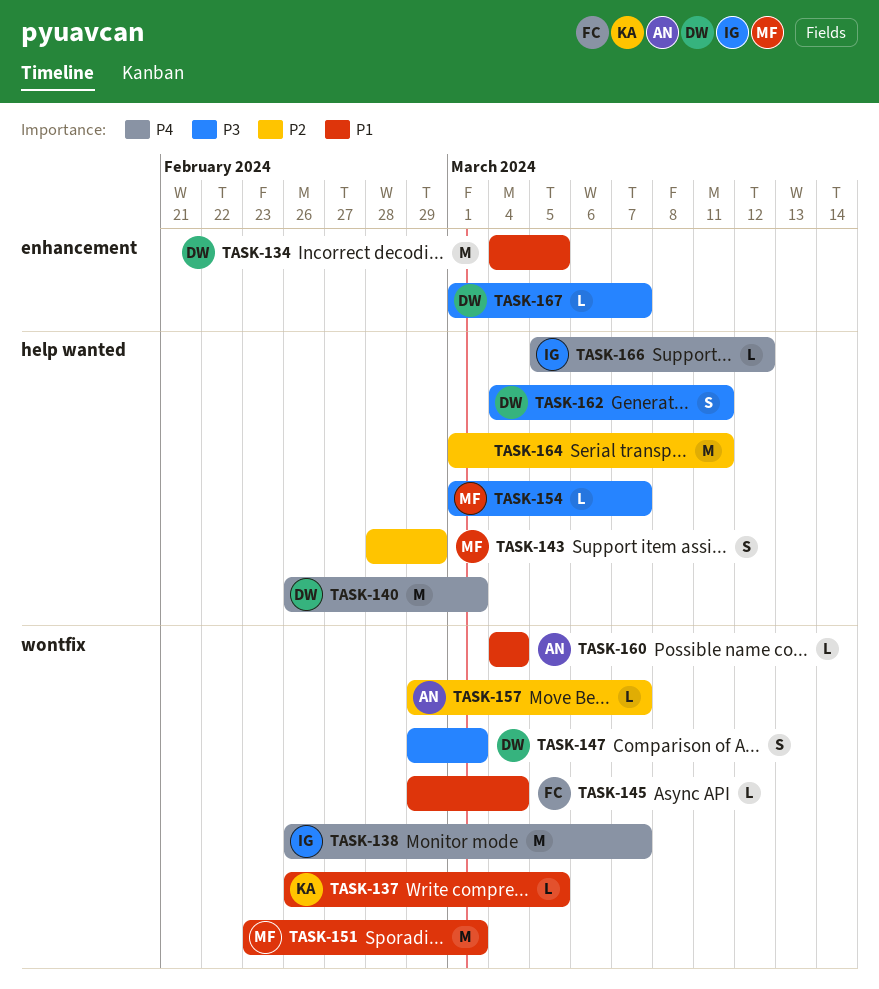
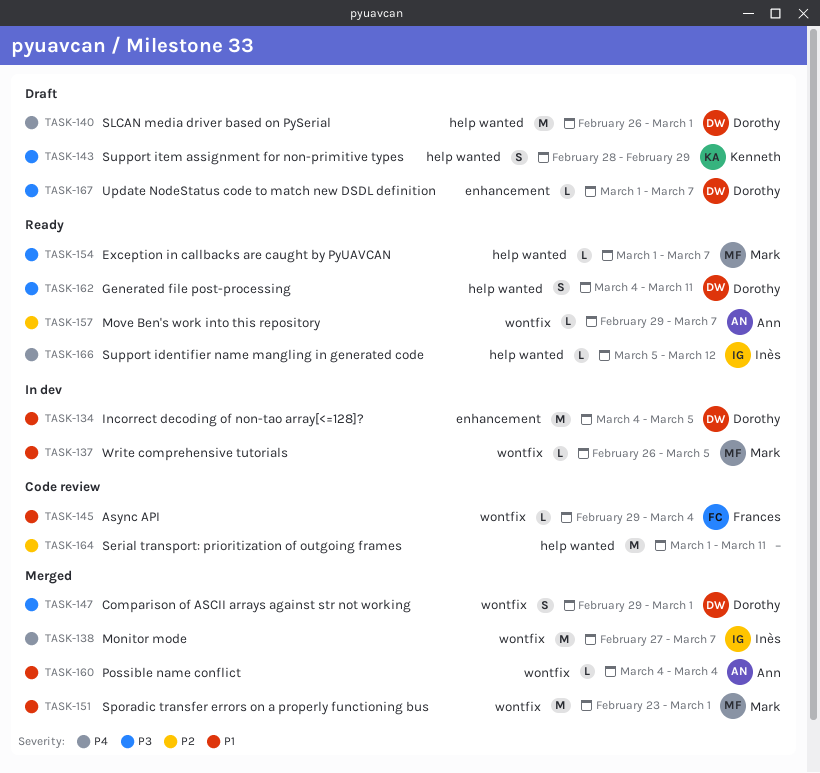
TASK-137, owner: Kenneth -> Mark
TASK-138, start: Feb 26 -> Feb 27
TASK-143, owner: Mark -> Kenneth
TASK-143, priority: P2 -> P3

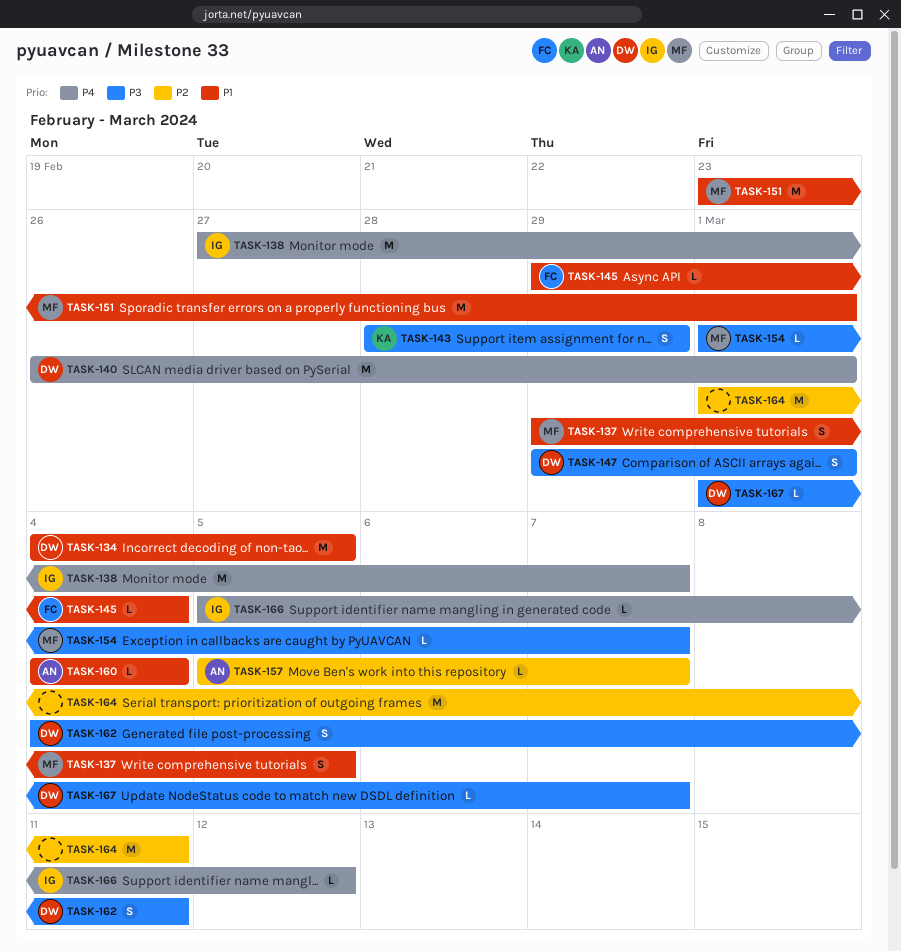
TASK-137, estimate: L -> S
TASK-137, start: Feb 26 -> Feb 29
TASK-157, start: Feb 29 -> Mar 5

